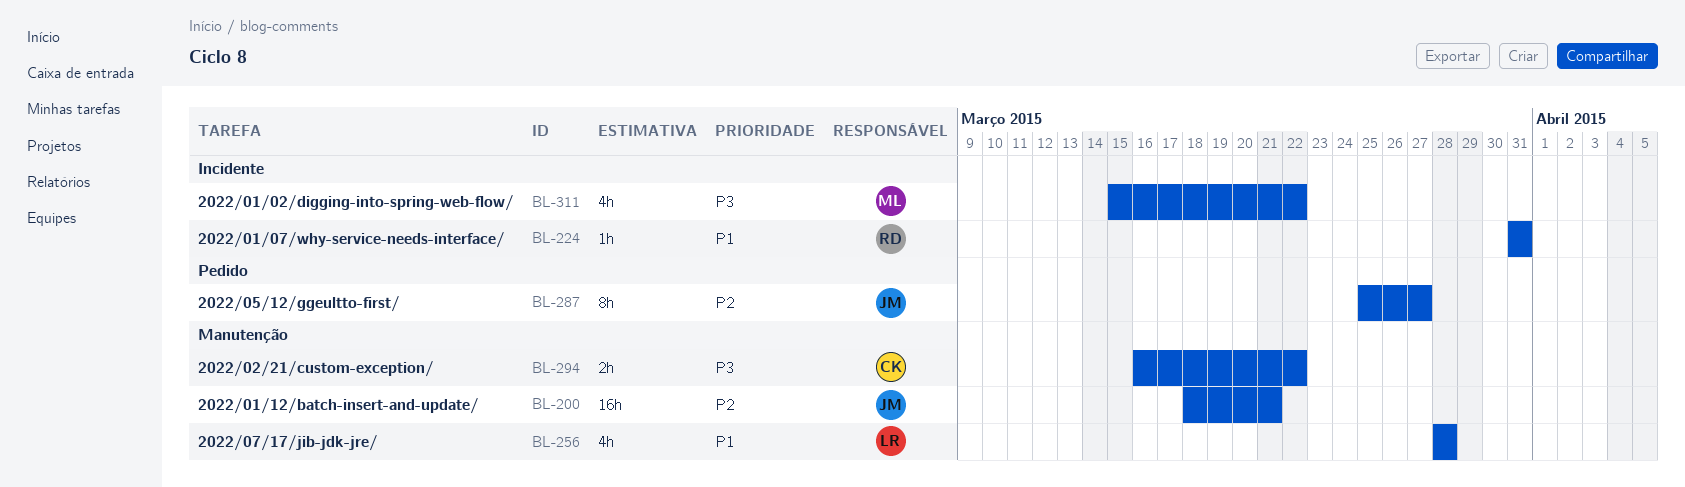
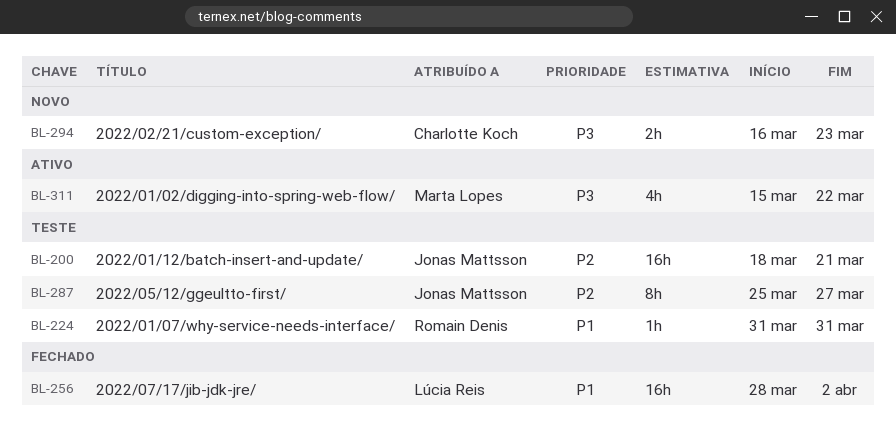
BL-256, estimate: 4h -> 16h
BL-256, due: Mar 28 -> Apr 2
BL-294, due: Mar 22 -> Mar 23

